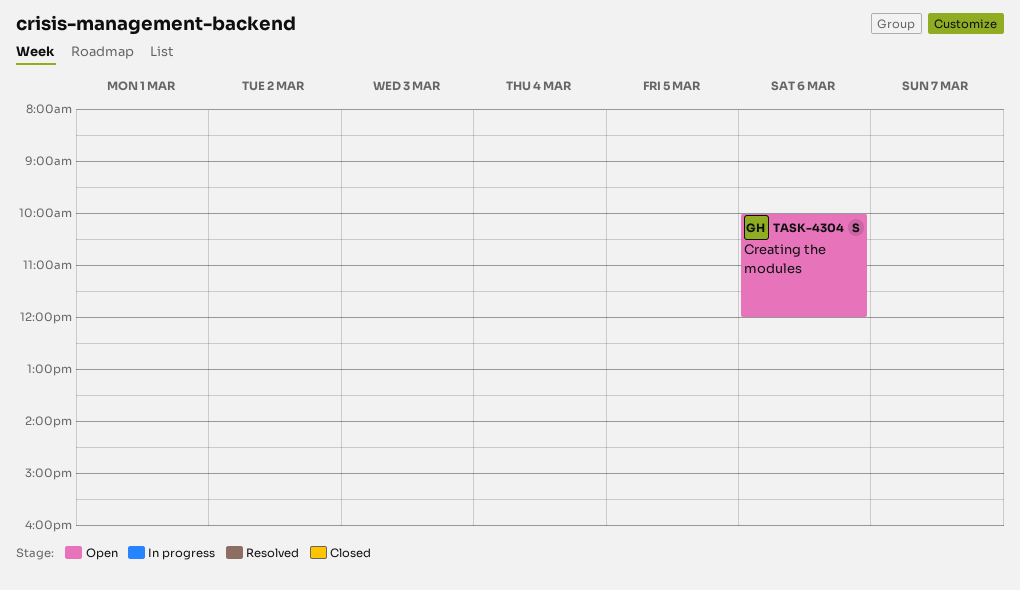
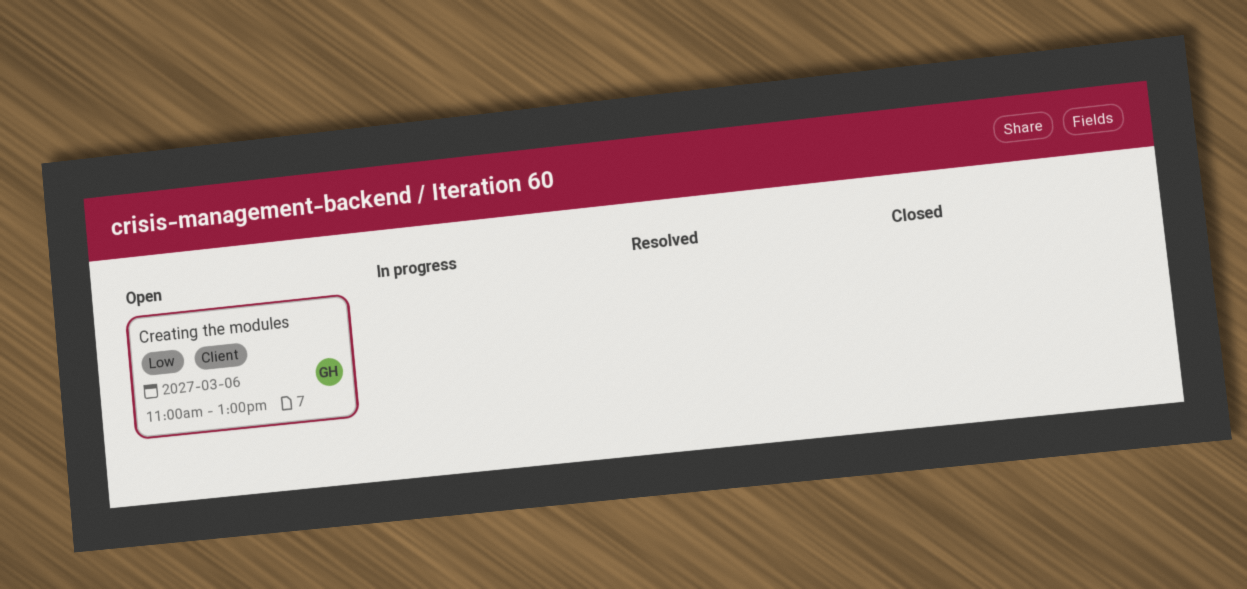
Creating the modules, begins: 10:00 -> 11:00
Creating the modules, ends: 12:00 -> 13:00

